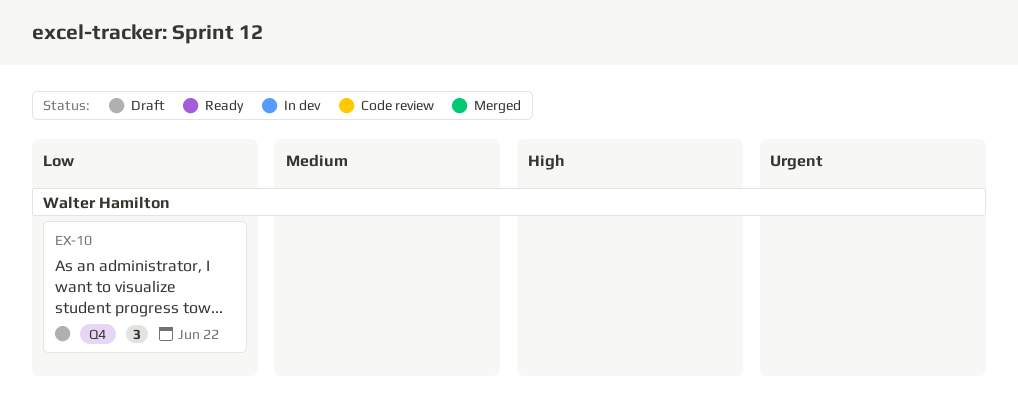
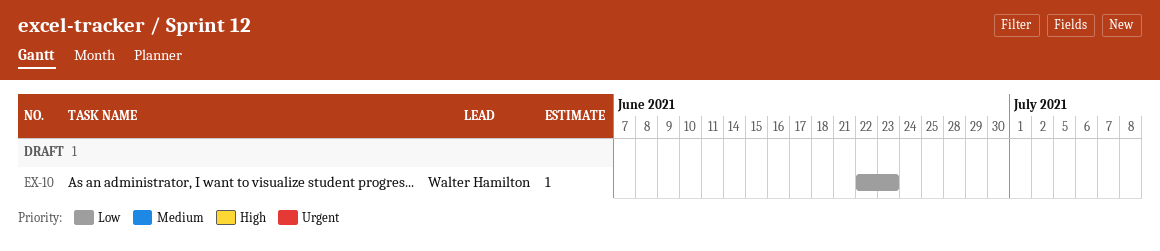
EX-10, estimate: 3 -> 1
EX-10, due: Jun 22 -> Jun 23

